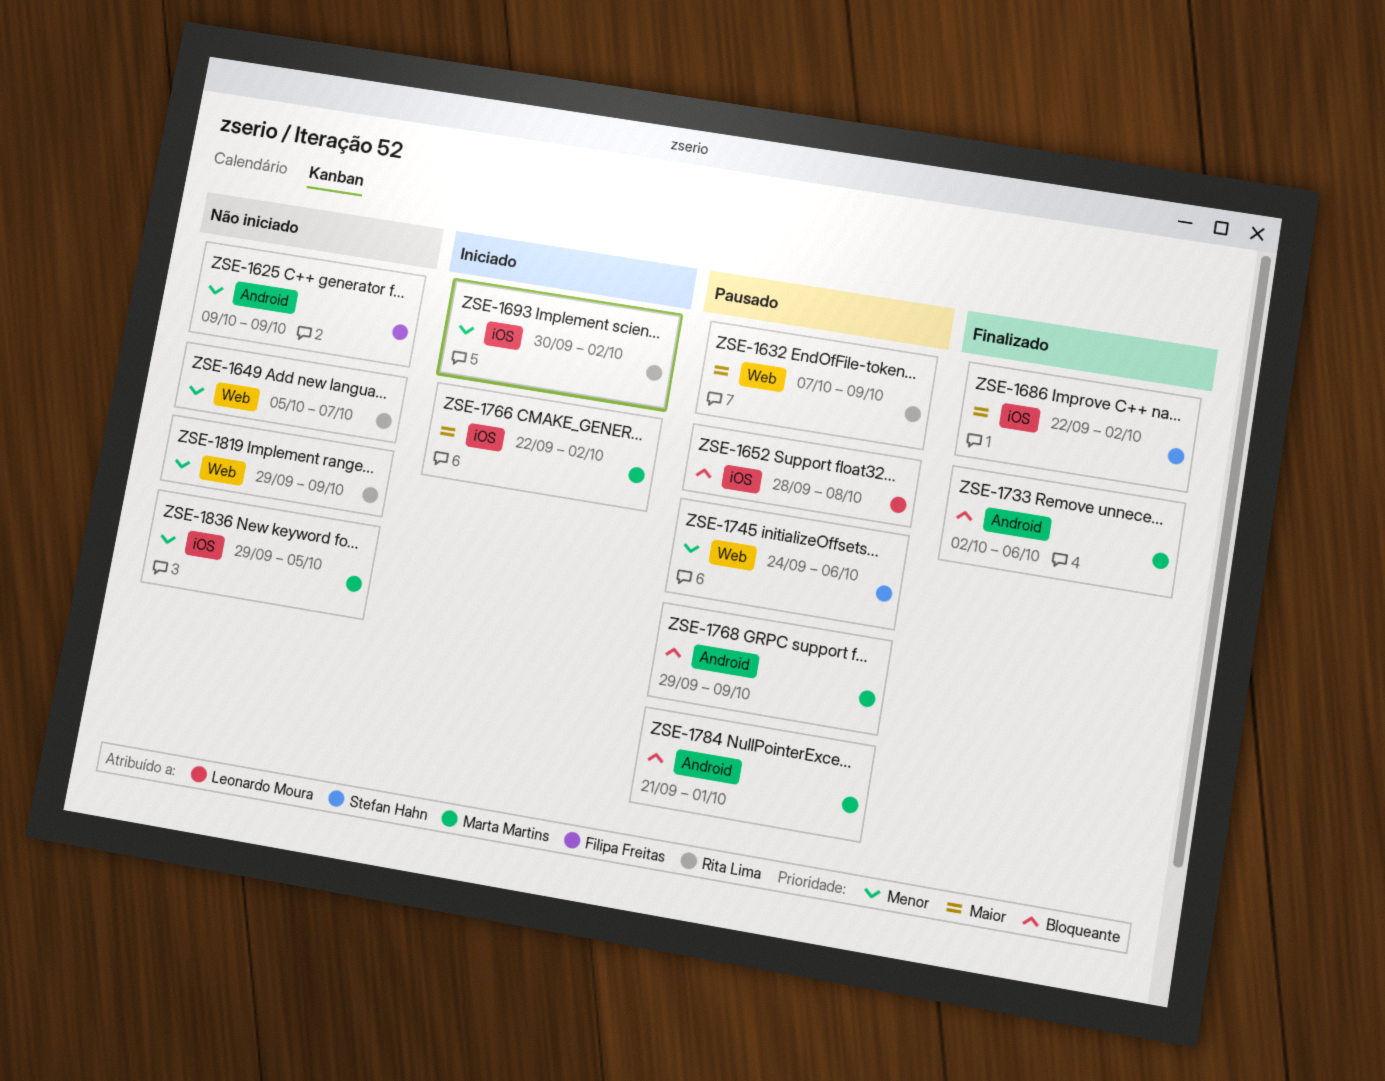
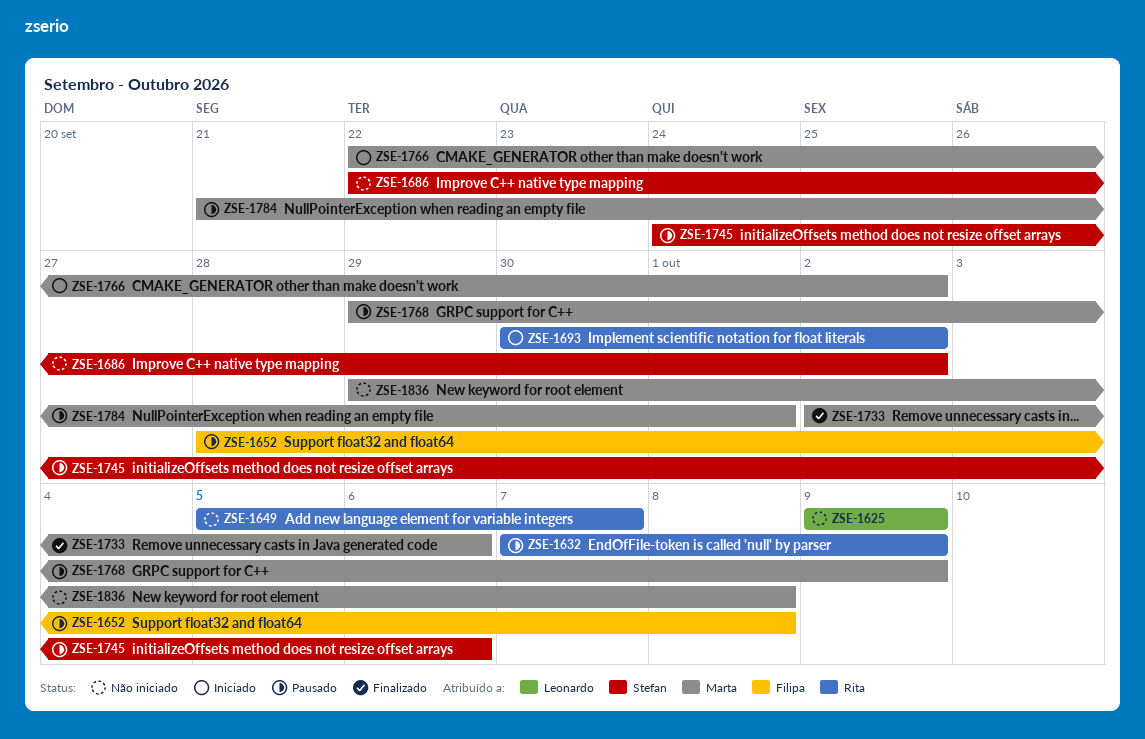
ZSE-1625, owner: Filipa Freitas -> Leonardo Moura
ZSE-1652, owner: Leonardo Moura -> Filipa Freitas
ZSE-1686, status: Finalizado -> Não iniciado
ZSE-1819: present -> none
ZSE-1836, due: Oct 5 -> Oct 8

